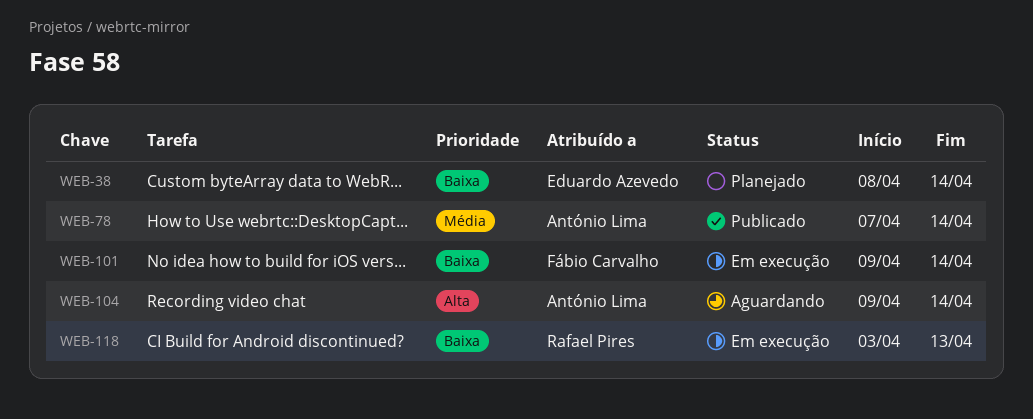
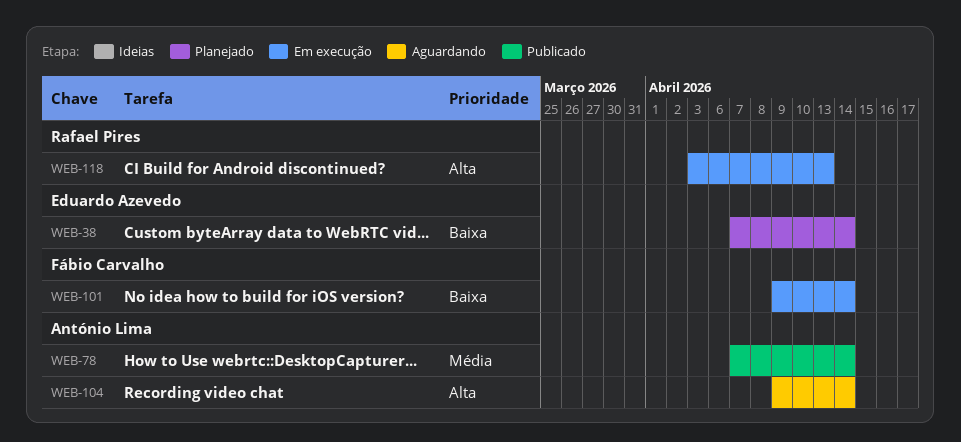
WEB-38, start: Apr 8 -> Apr 7
WEB-118, priority: Baixa -> Alta

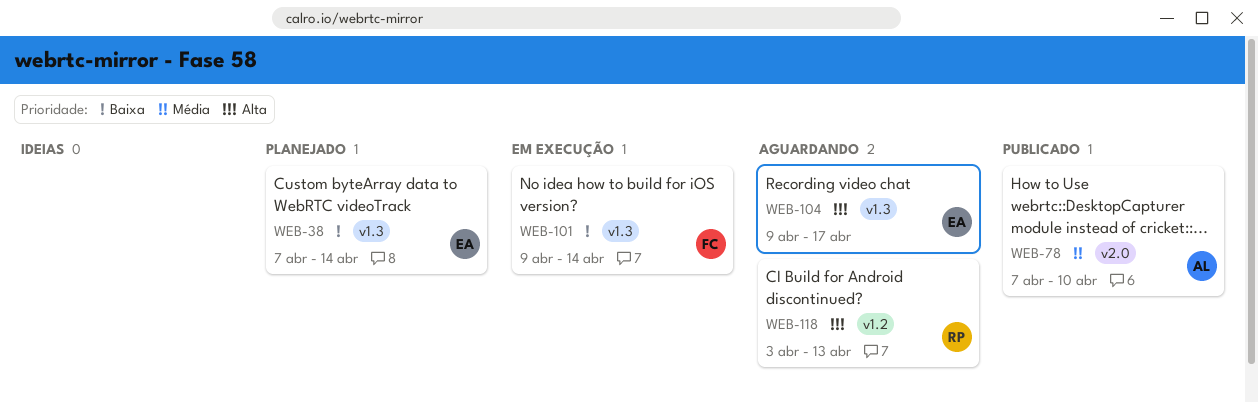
WEB-78, due: Apr 14 -> Apr 10
WEB-104, owner: António Lima -> Eduardo Azevedo
WEB-104, due: Apr 14 -> Apr 17
WEB-118, status: Em execução -> Aguardando

